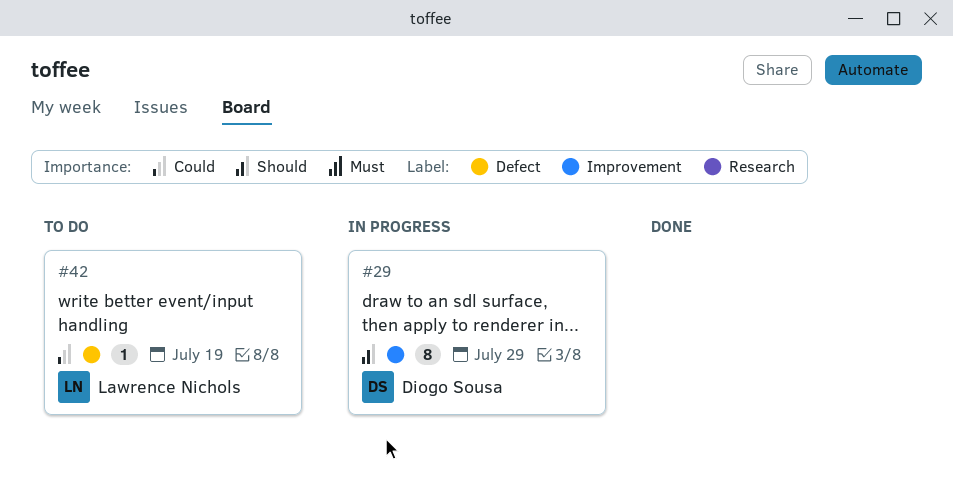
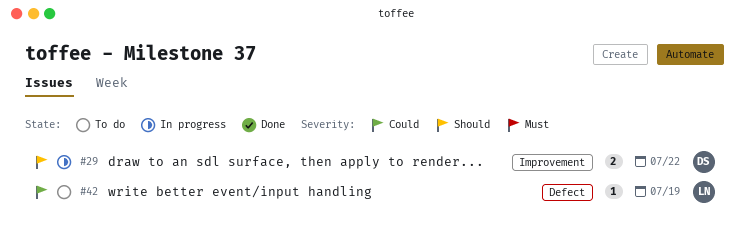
#29, estimate: 8 -> 2
#29, due: Jul 29 -> Jul 22

